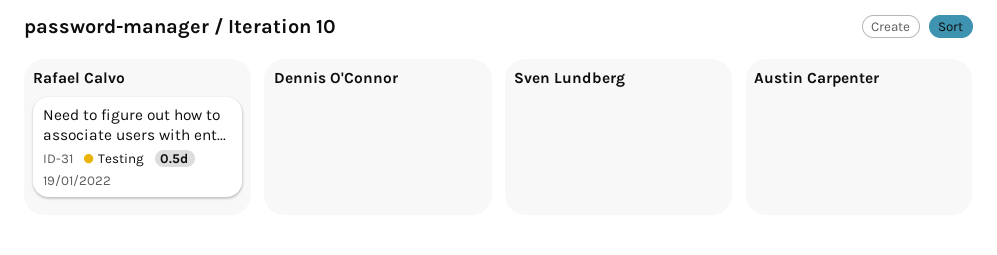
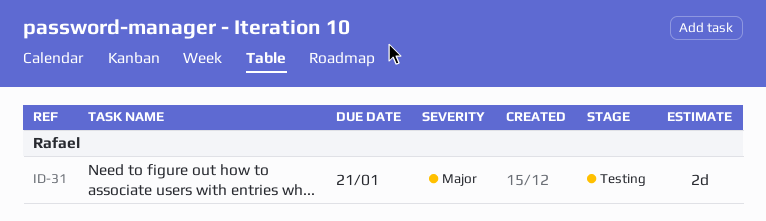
ID-31, estimate: 0.5d -> 2d
ID-31, due: Jan 19 -> Jan 21

